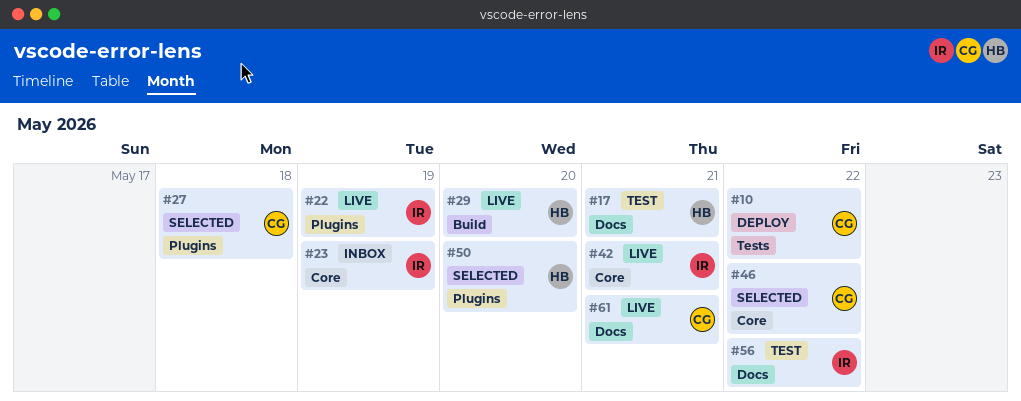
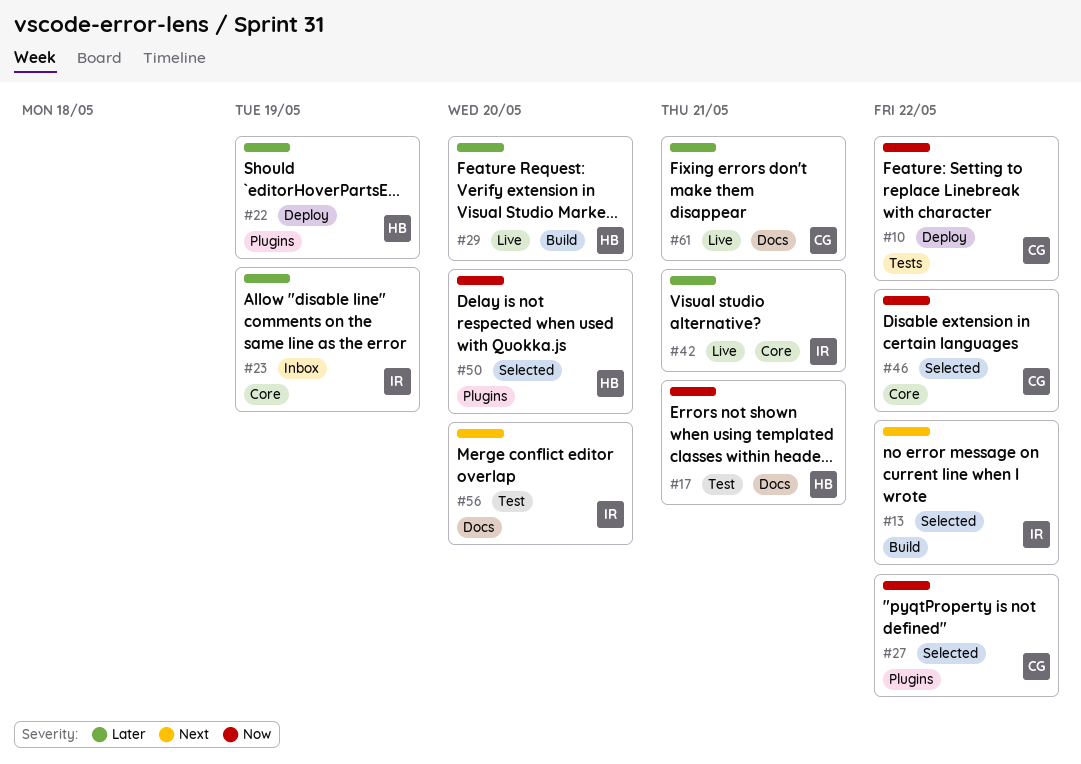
#13: none -> present
#22, status: Live -> Deploy
#22, owner: IR -> HB
#27, due: May 18 -> May 22
#56, due: May 22 -> May 20

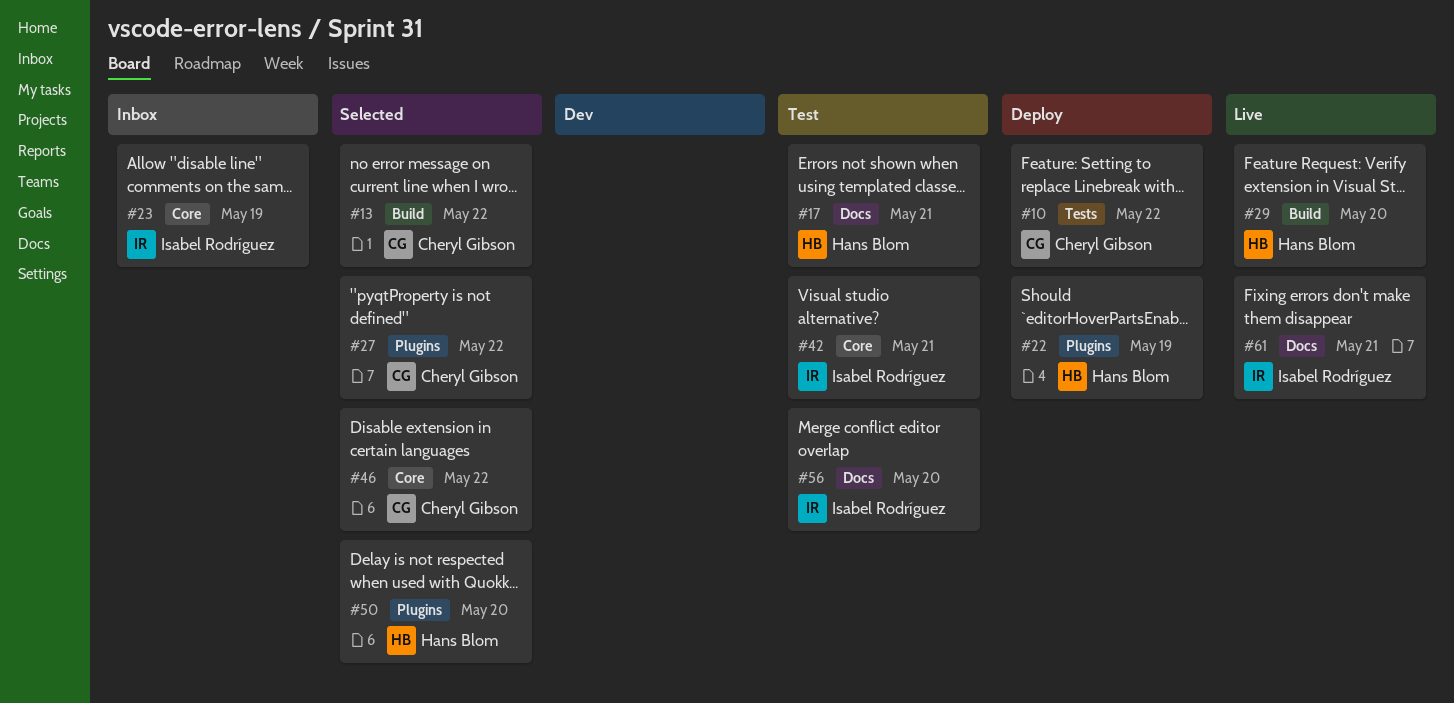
#13, owner: Isabel Rodríguez -> Cheryl Gibson
#42, status: Live -> Test
#61, owner: Cheryl Gibson -> Isabel Rodríguez

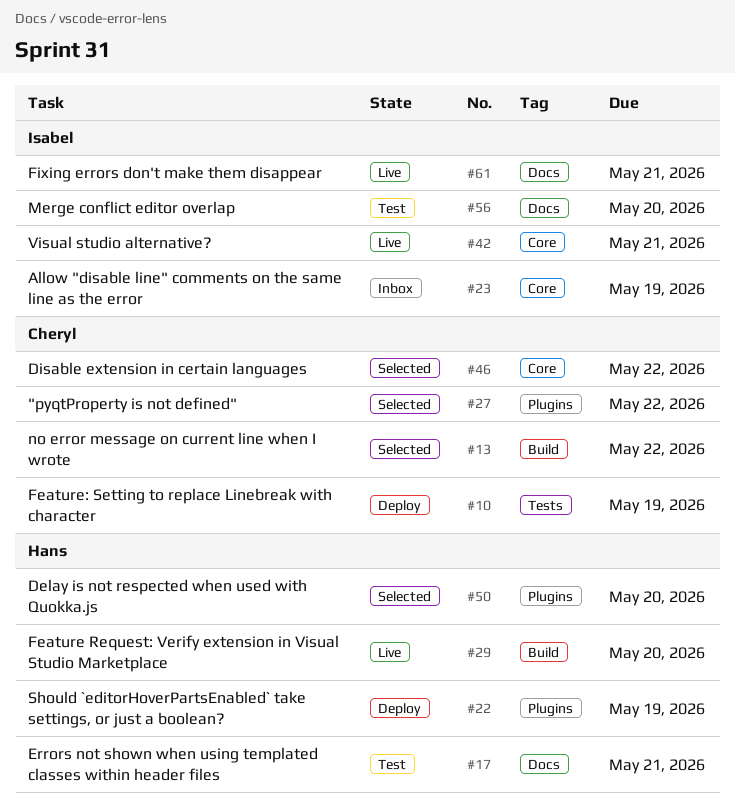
#10, due: May 22 -> May 19
#42, status: Test -> Live

